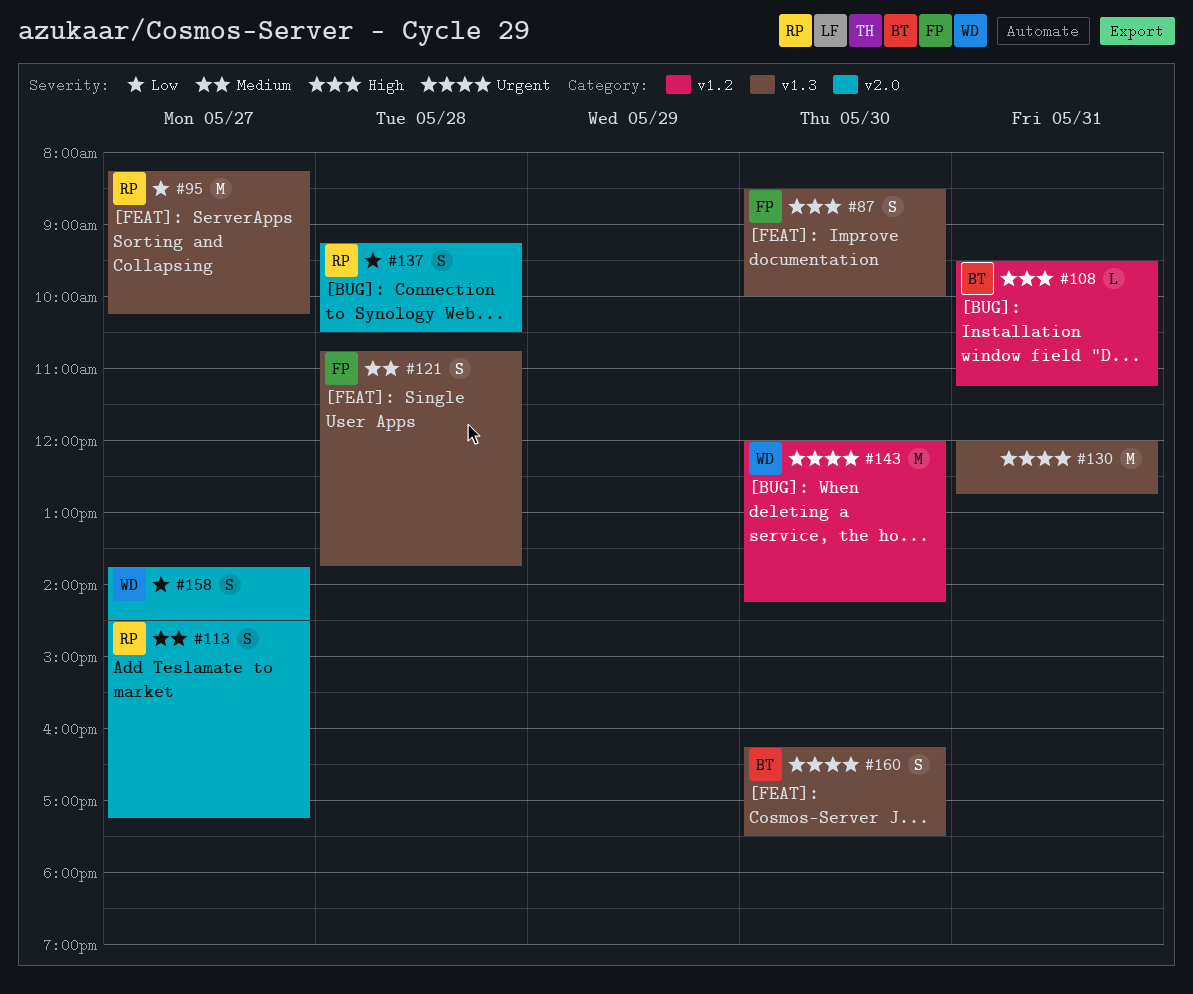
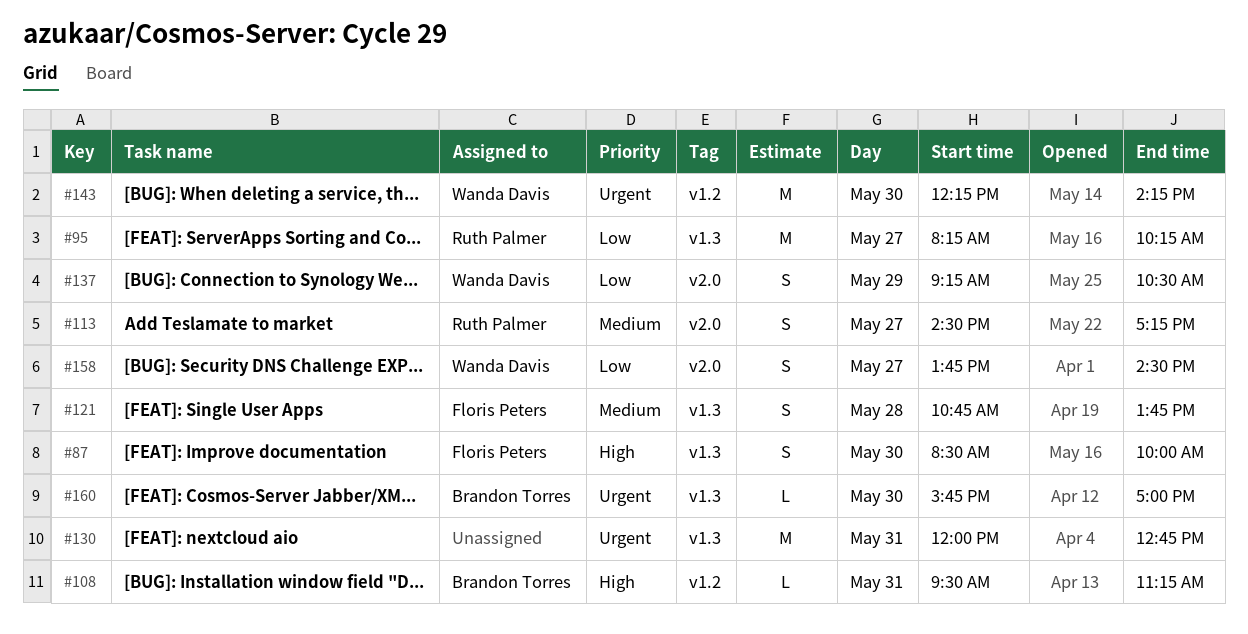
#137, owner: Ruth Palmer -> Wanda Davis
#137, day: May 28 -> May 29
#143, begins: 12:00 -> 12:15
#160, estimate: S -> L
#160, begins: 16:15 -> 15:45
#160, ends: 17:30 -> 17:00

